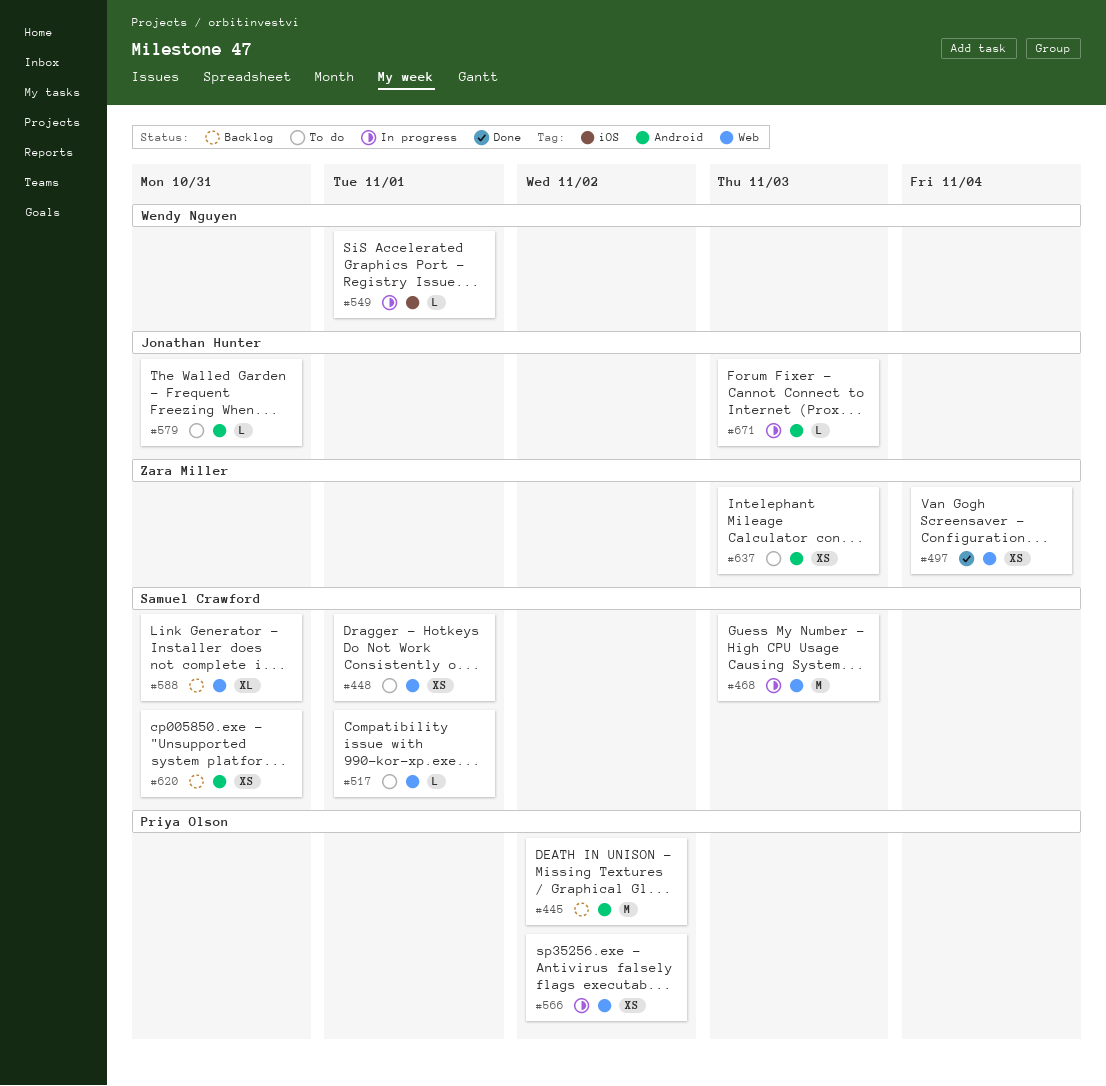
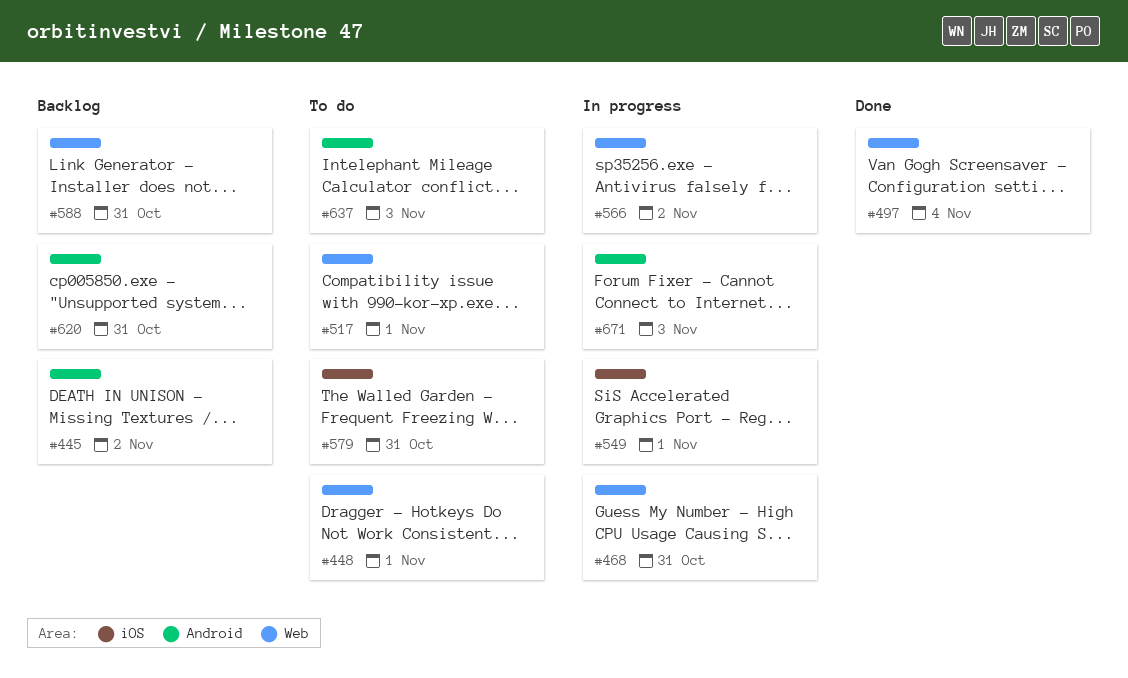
#468, due: Nov 3 -> Oct 31
#579, label: Android -> iOS

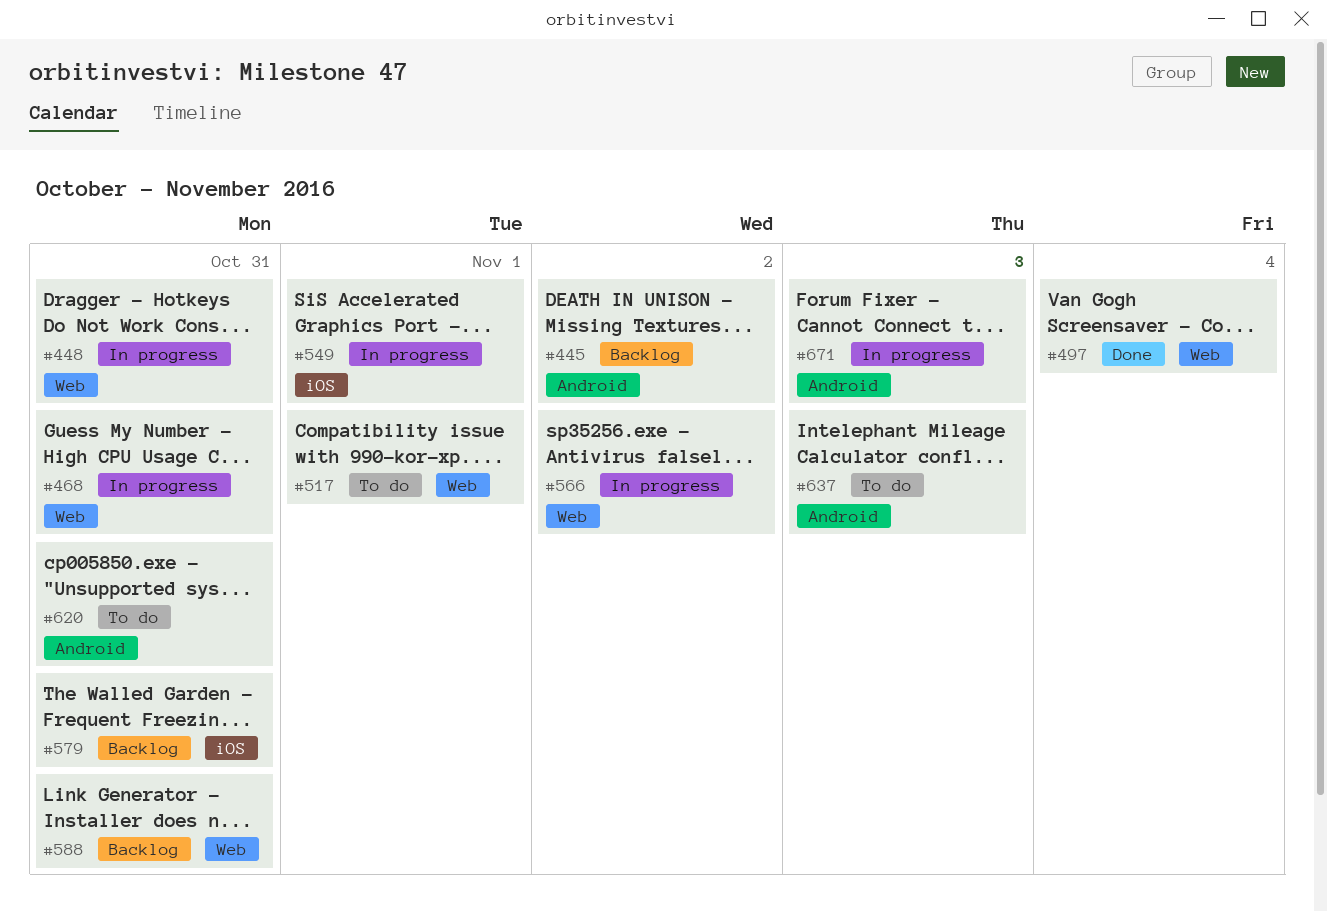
#448, status: To do -> In progress
#448, due: Nov 1 -> Oct 31
#579, status: To do -> Backlog
#620, status: Backlog -> To do

